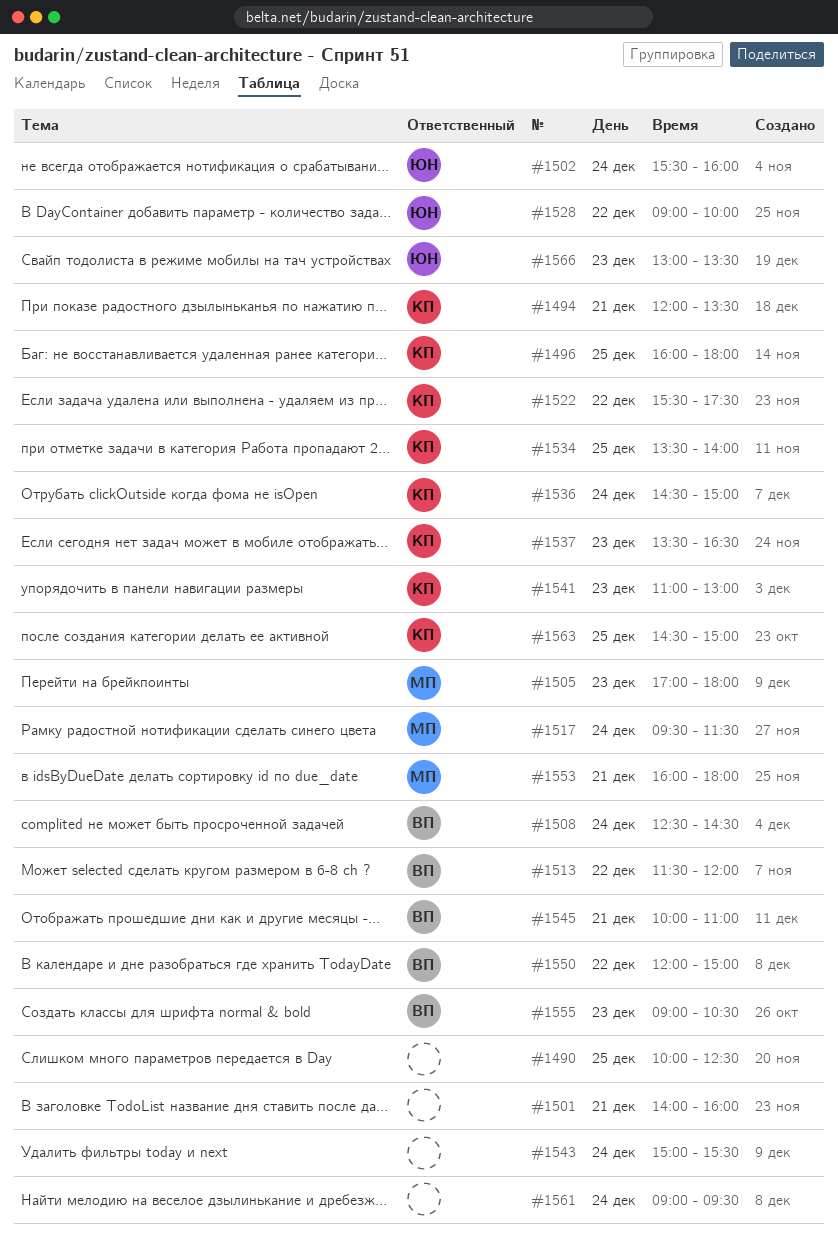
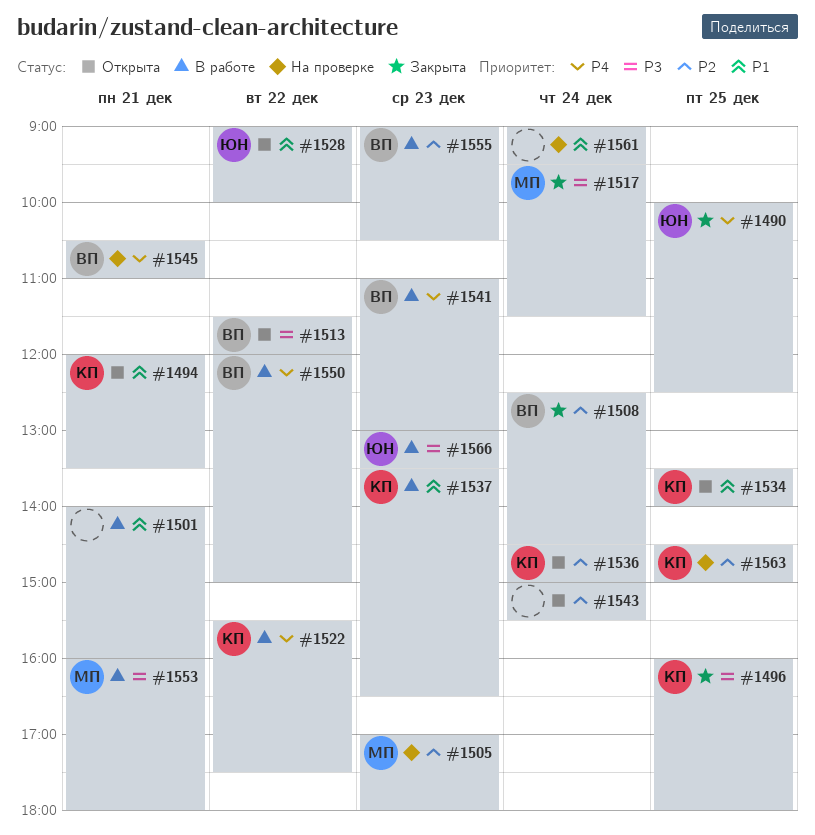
#1490, owner: none -> ЮН
#1502: present -> none
#1541, owner: КП -> ВП
#1545, begins: 10:00 -> 10:30

